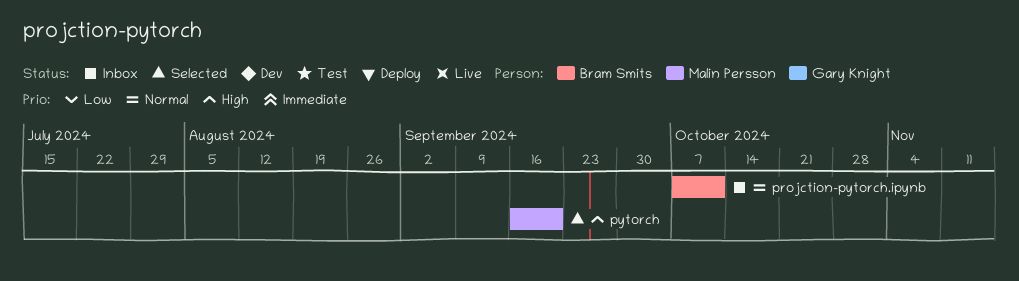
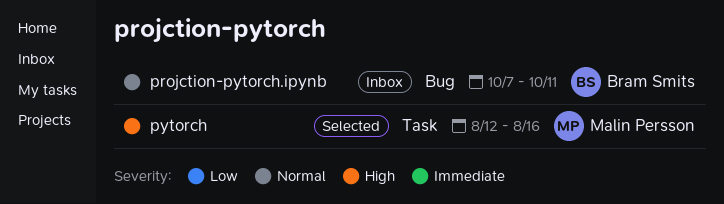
pytorch, start: Sep 16 -> Aug 12
pytorch, due: Sep 20 -> Aug 16

